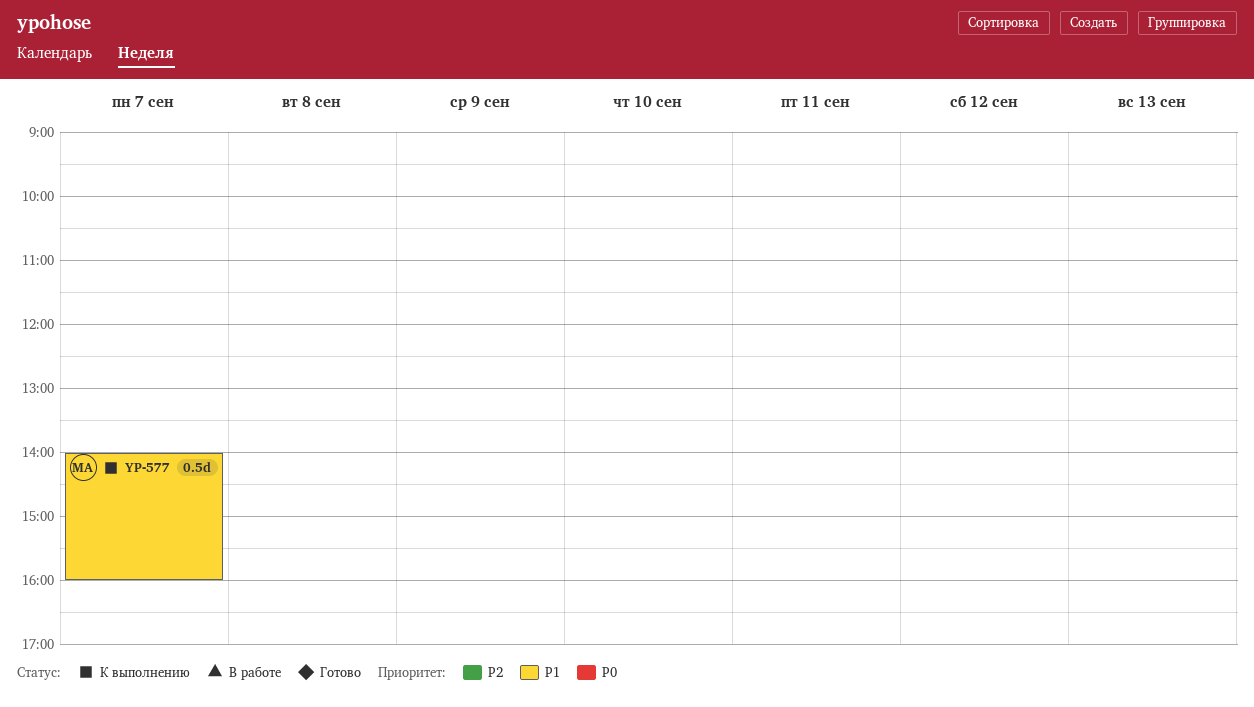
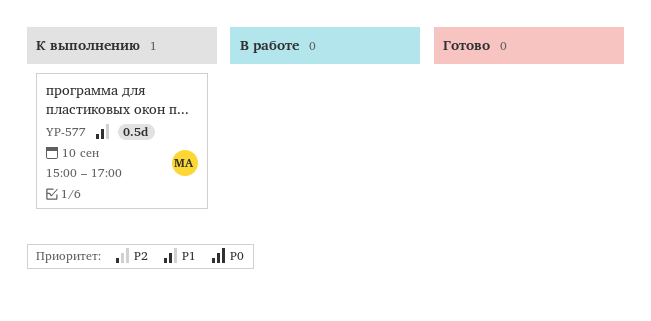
YP-577, day: Sep 7 -> Sep 10
YP-577, begins: 14:00 -> 15:00
YP-577, ends: 16:00 -> 17:00

